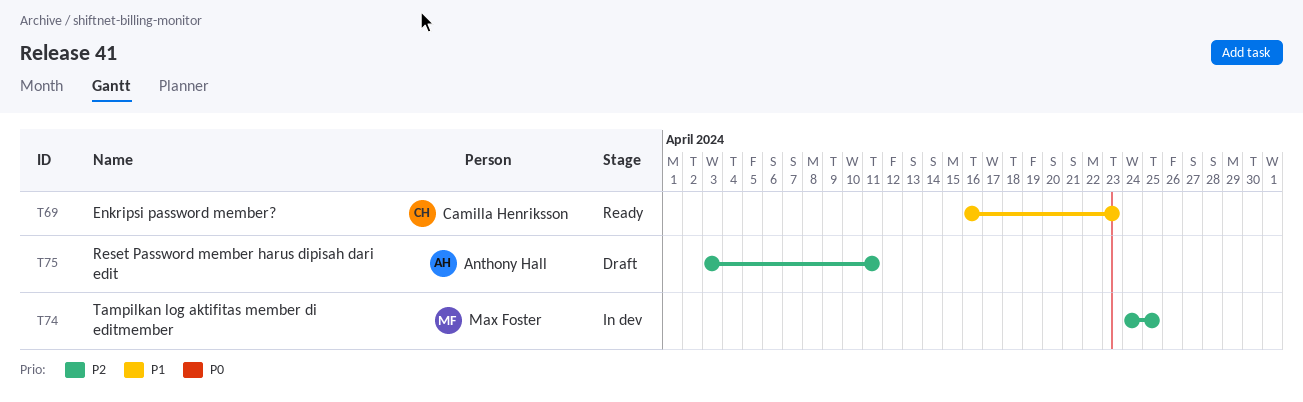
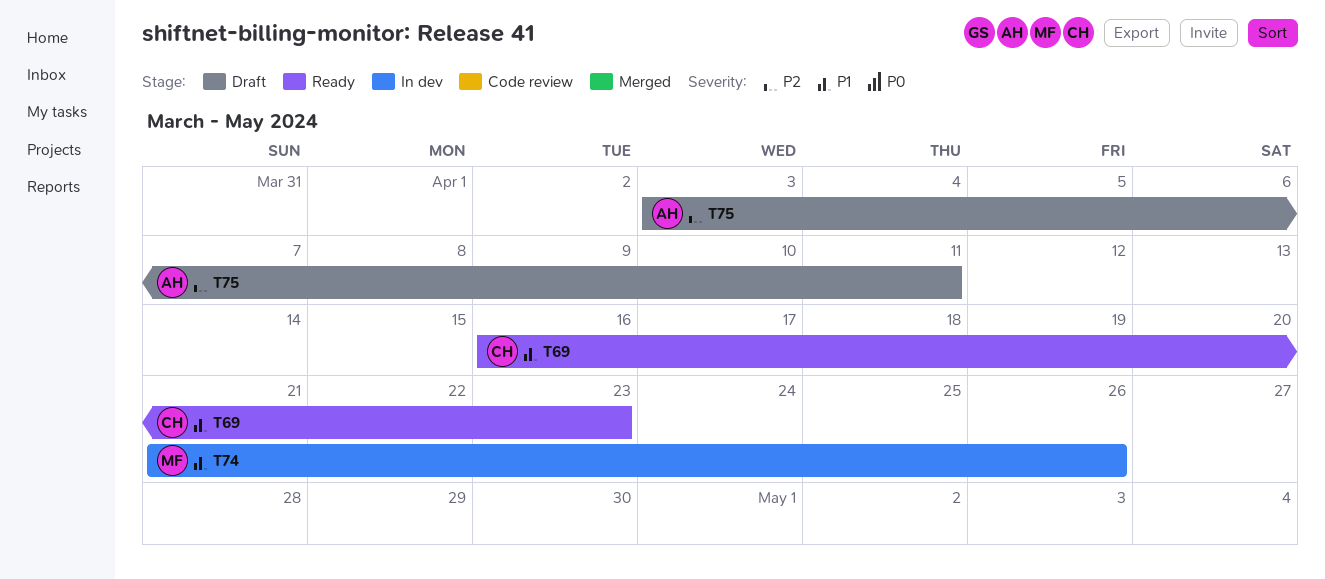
T74, priority: P2 -> P1
T74, start: Apr 24 -> Apr 21
T74, due: Apr 25 -> Apr 26

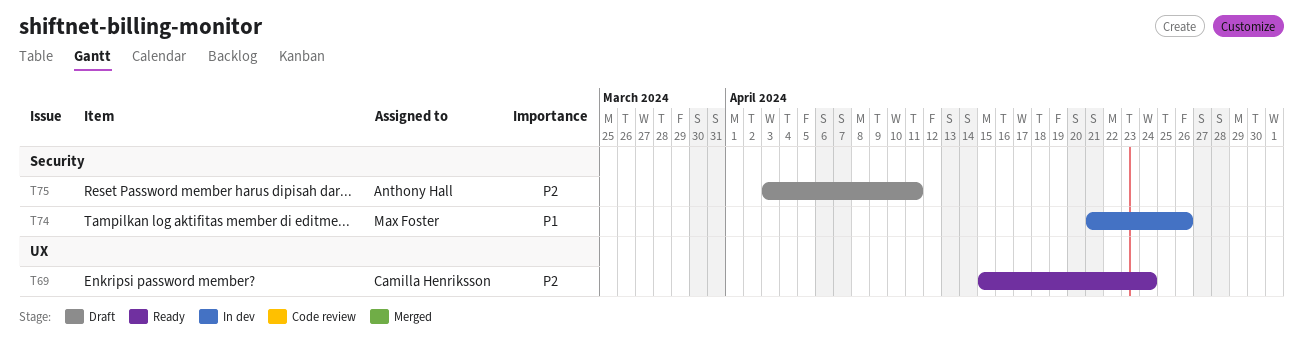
T69, priority: P1 -> P2
T69, start: Apr 16 -> Apr 15
T69, due: Apr 23 -> Apr 24

